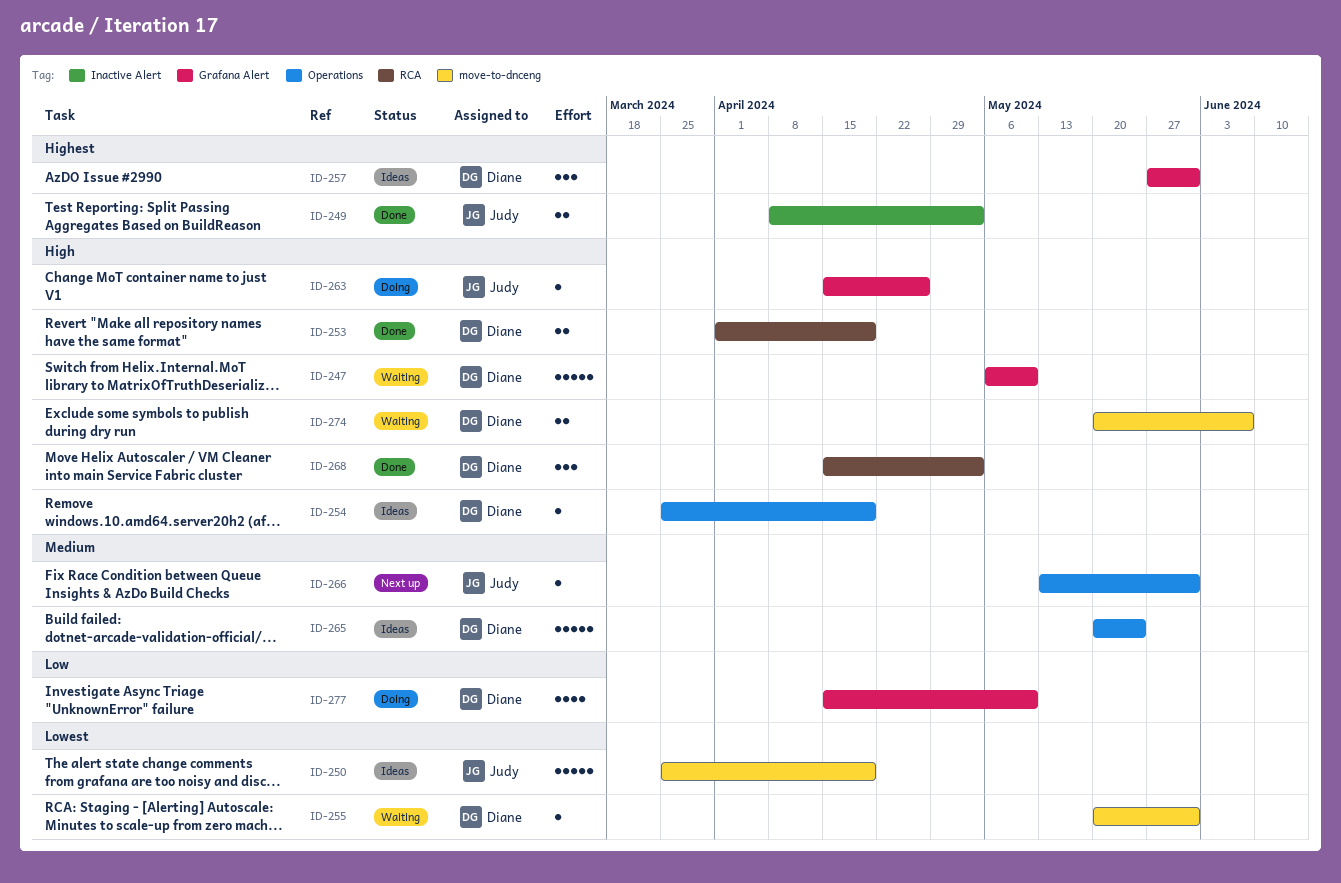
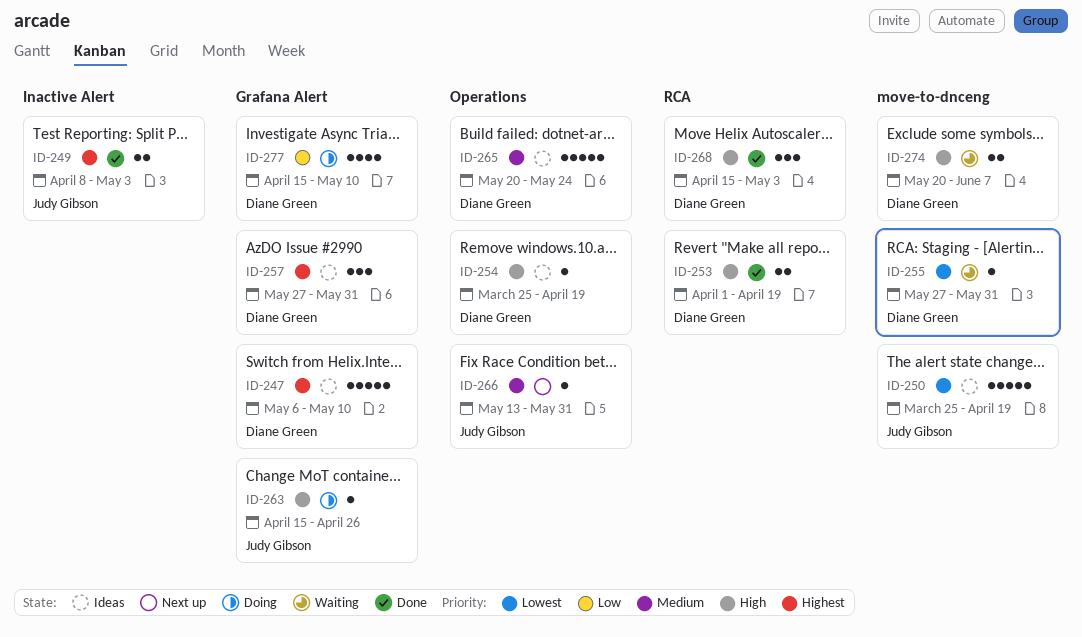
ID-247, status: Waiting -> Ideas
ID-247, priority: High -> Highest
ID-255, start: May 20 -> May 27

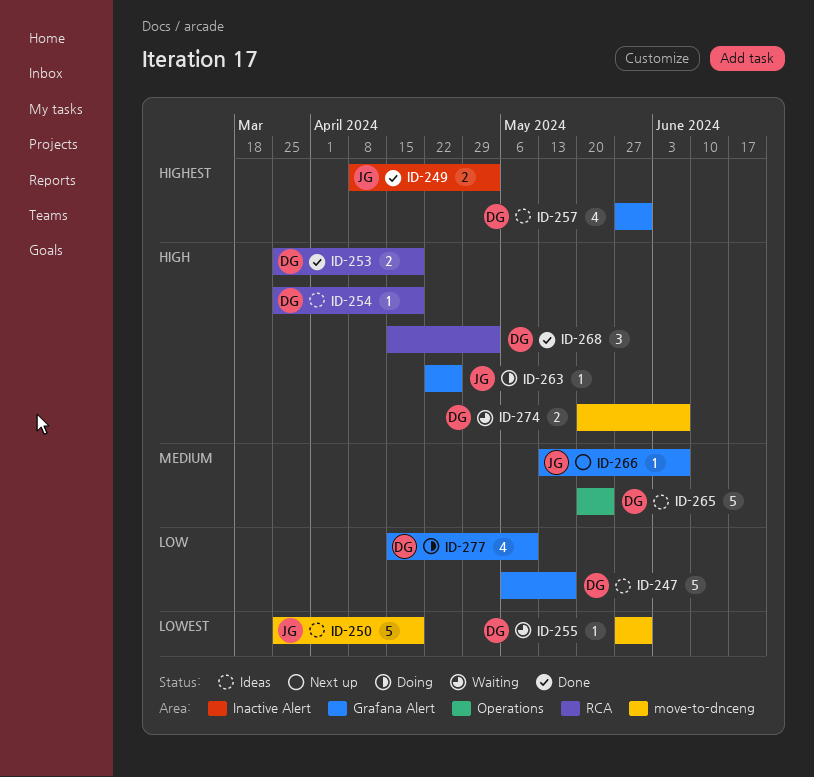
ID-247, priority: Highest -> Low
ID-247, due: May 10 -> May 17
ID-253, start: Apr 1 -> Mar 25
ID-254, label: Operations -> RCA
ID-257, estimate: 3 -> 4
ID-263, start: Apr 15 -> Apr 22
ID-266, label: Operations -> Grafana Alert
ID-266, due: May 31 -> Jun 7

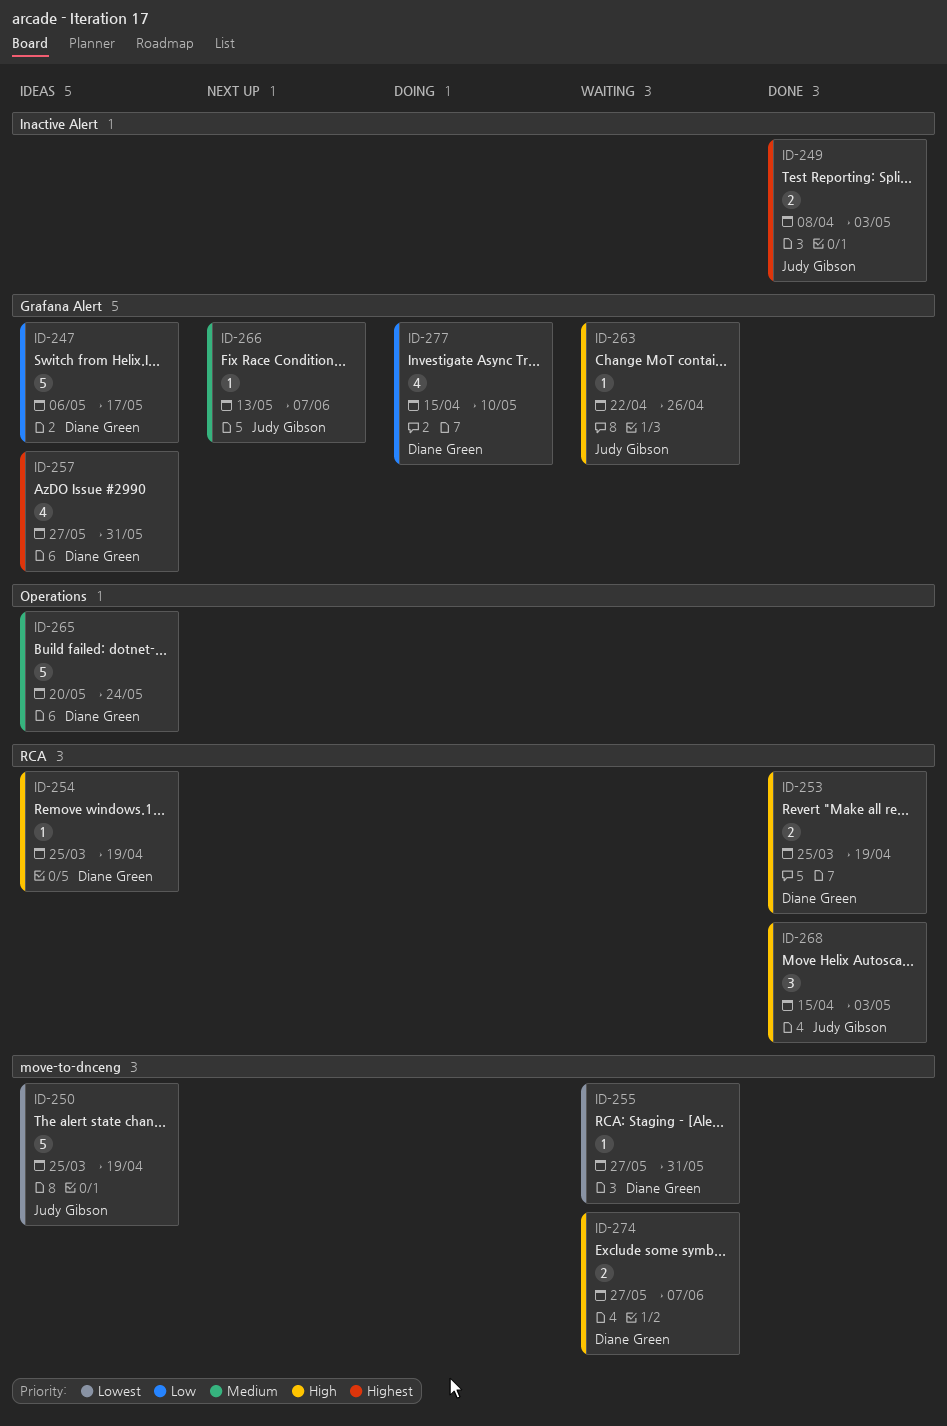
ID-263, status: Doing -> Waiting
ID-268, owner: Diane Green -> Judy Gibson
ID-274, start: May 20 -> May 27

